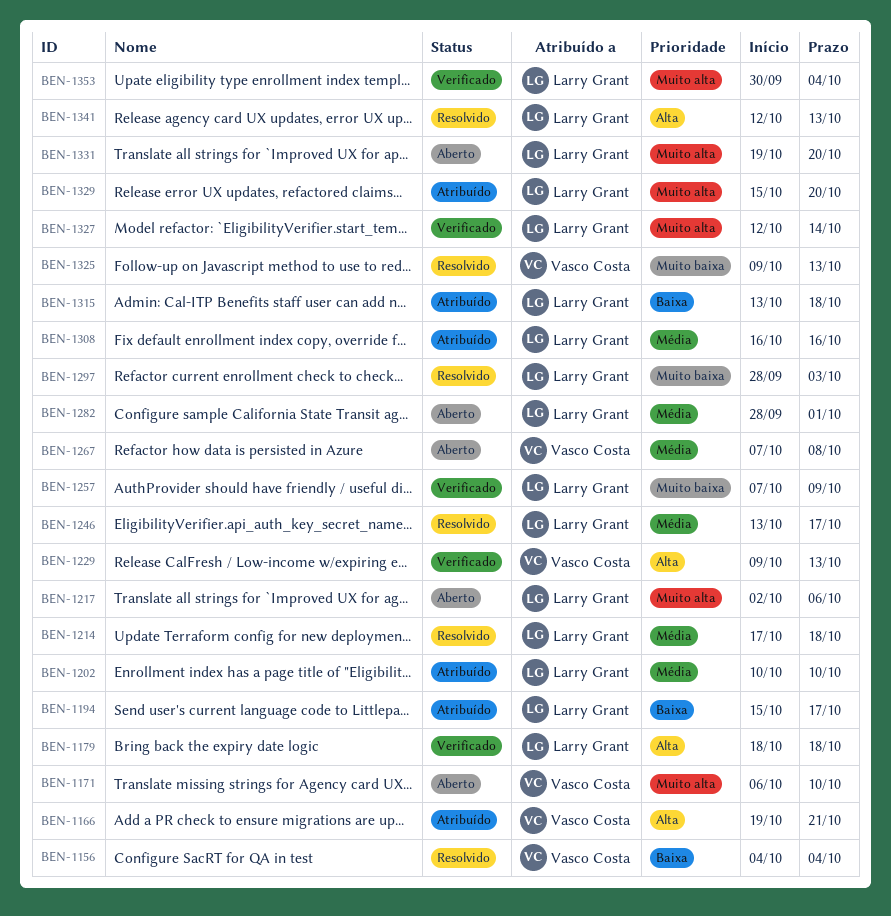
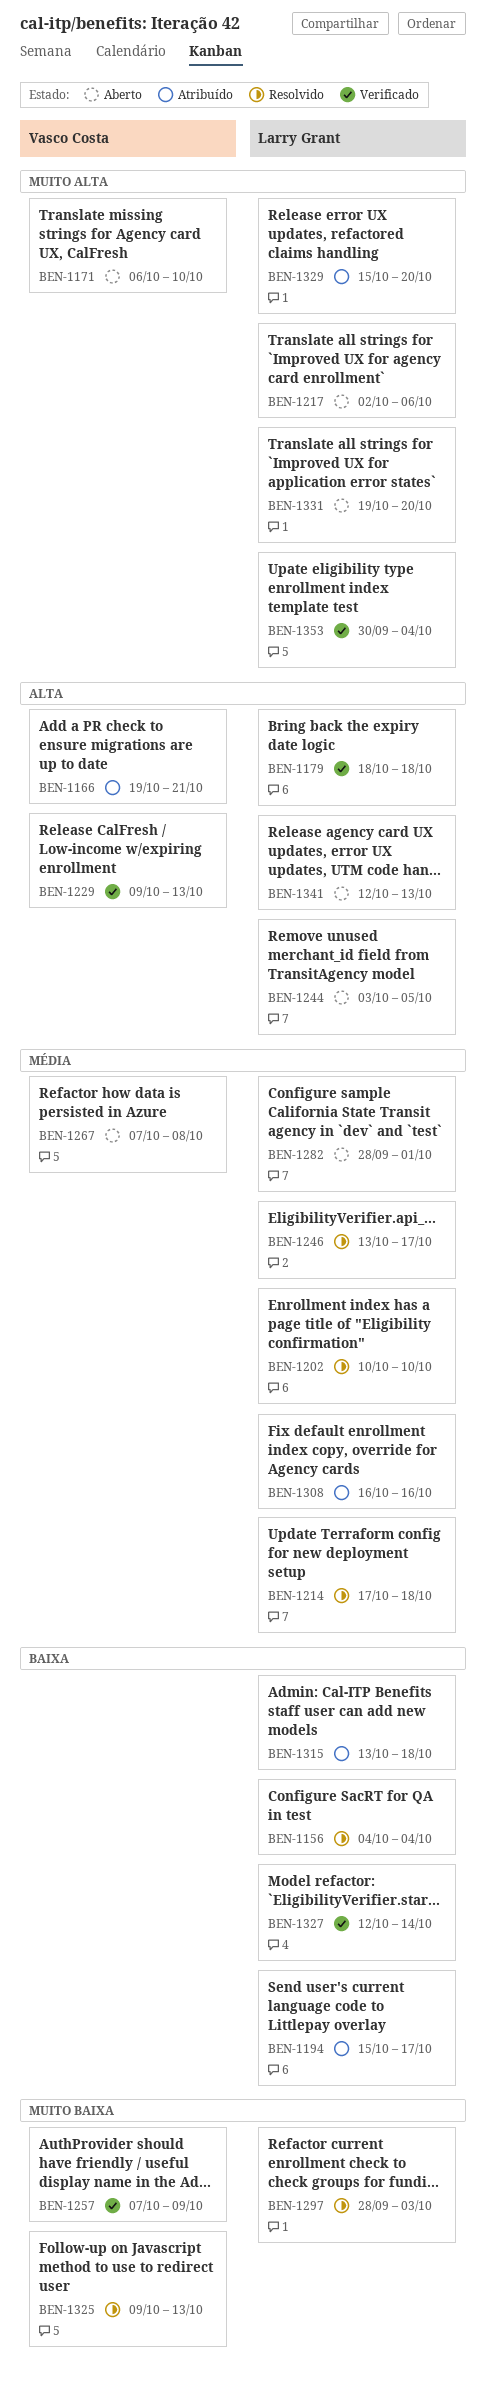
BEN-1156, owner: Vasco Costa -> Larry Grant
BEN-1202, status: Atribuído -> Resolvido
BEN-1244: none -> present
BEN-1257, owner: Larry Grant -> Vasco Costa
BEN-1327, priority: Muito alta -> Baixa
BEN-1341, status: Resolvido -> Aberto

